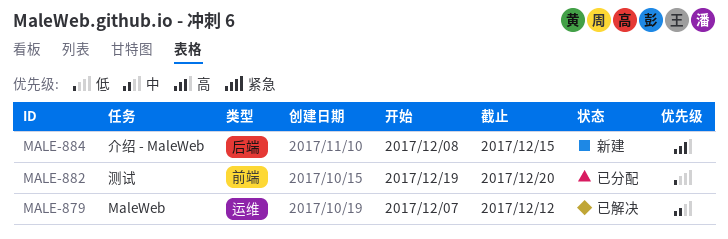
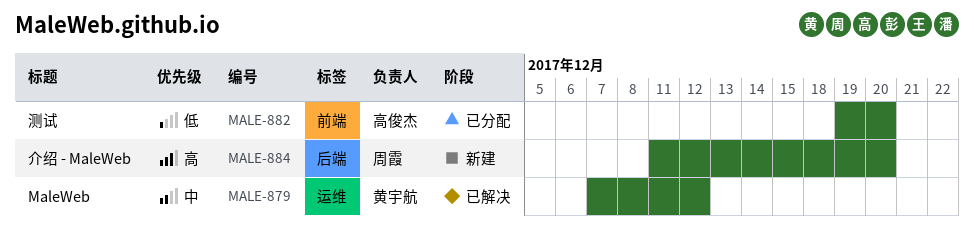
MALE-884, start: Dec 8 -> Dec 11
MALE-884, due: Dec 15 -> Dec 20

